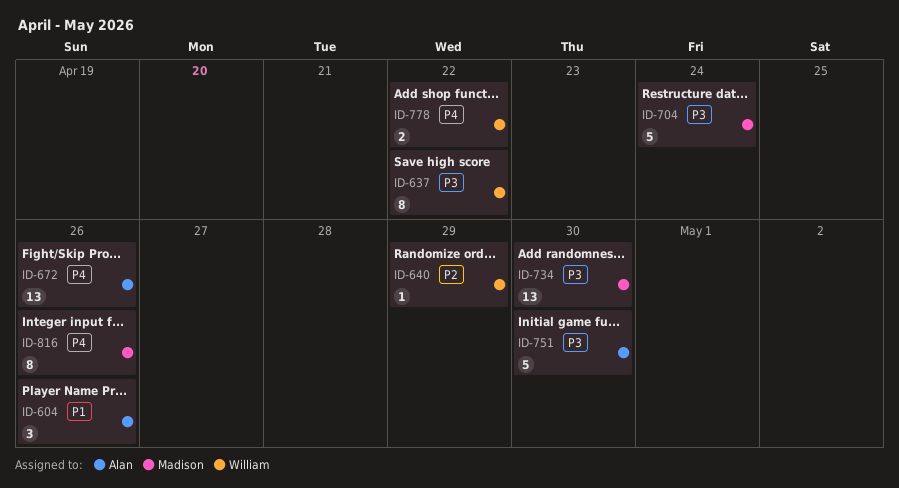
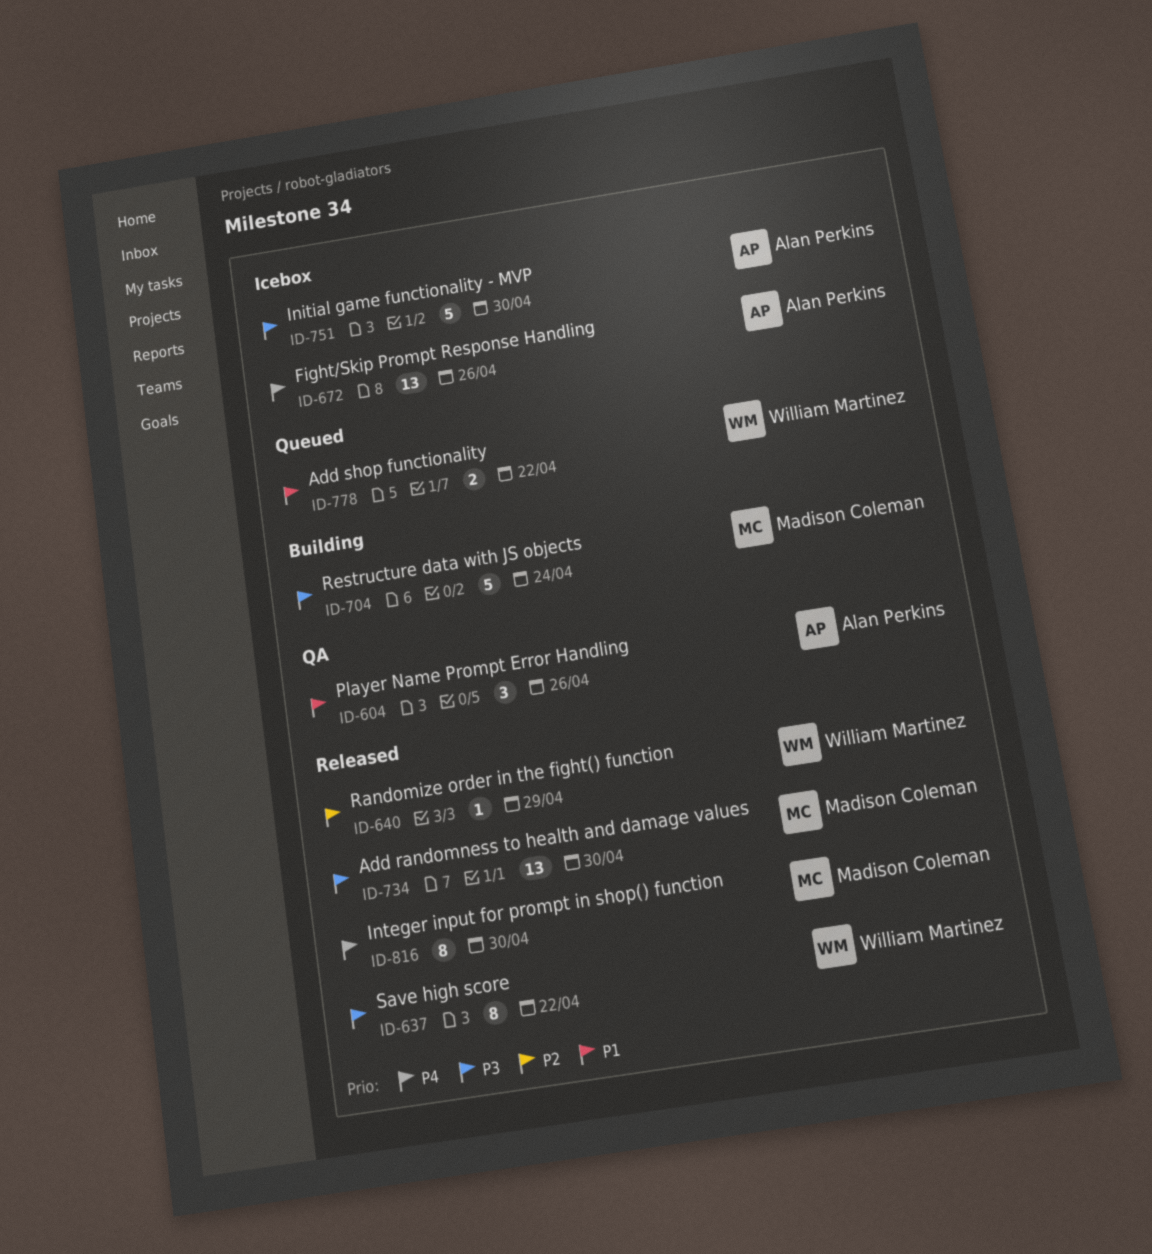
ID-778, priority: P4 -> P1
ID-816, due: Apr 26 -> Apr 30

